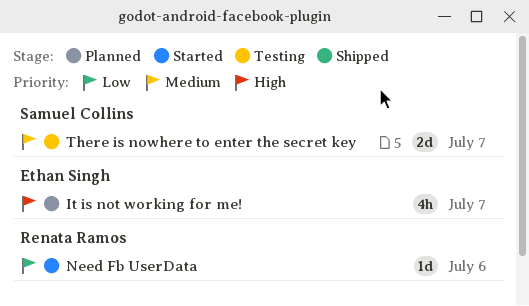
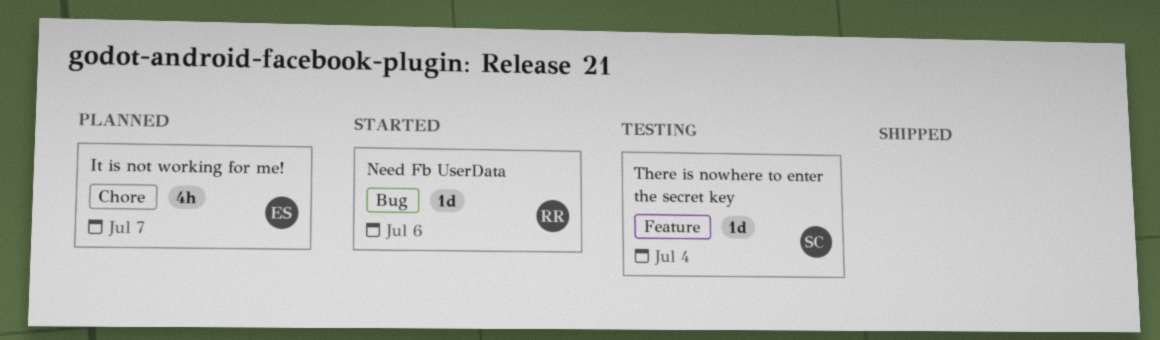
There is nowhere to enter the secret key, estimate: 2d -> 1d
There is nowhere to enter the secret key, due: Jul 7 -> Jul 4

